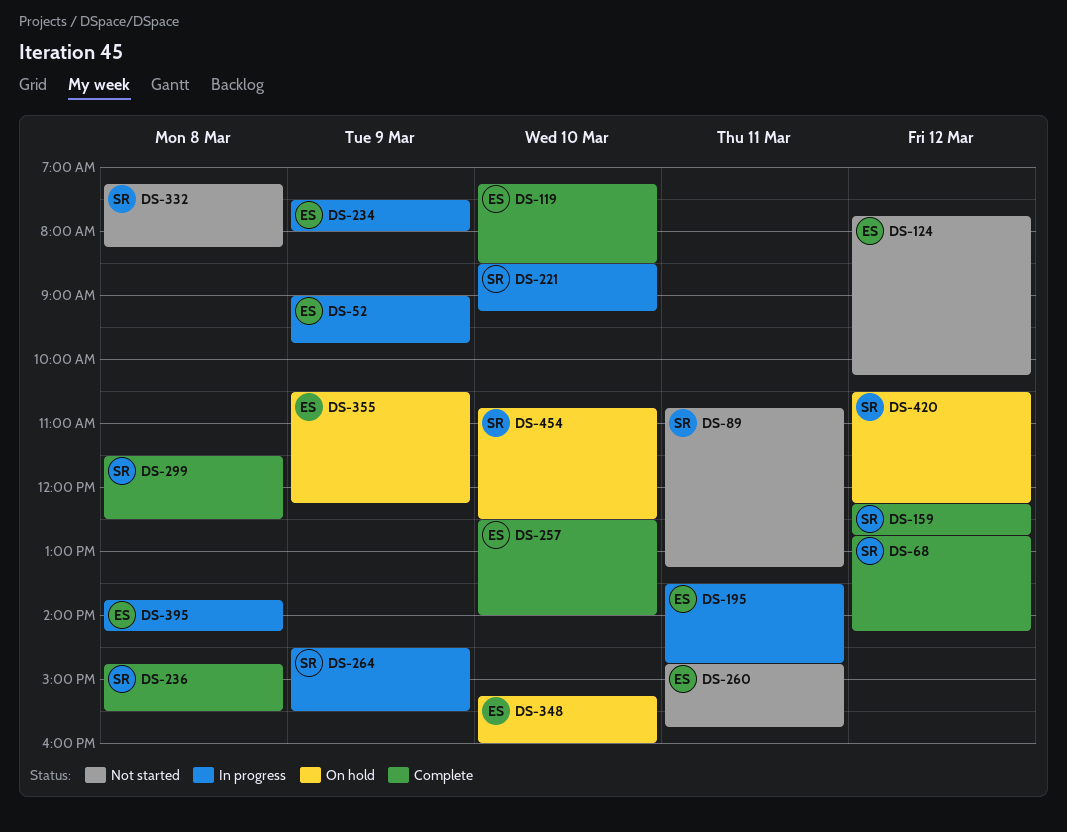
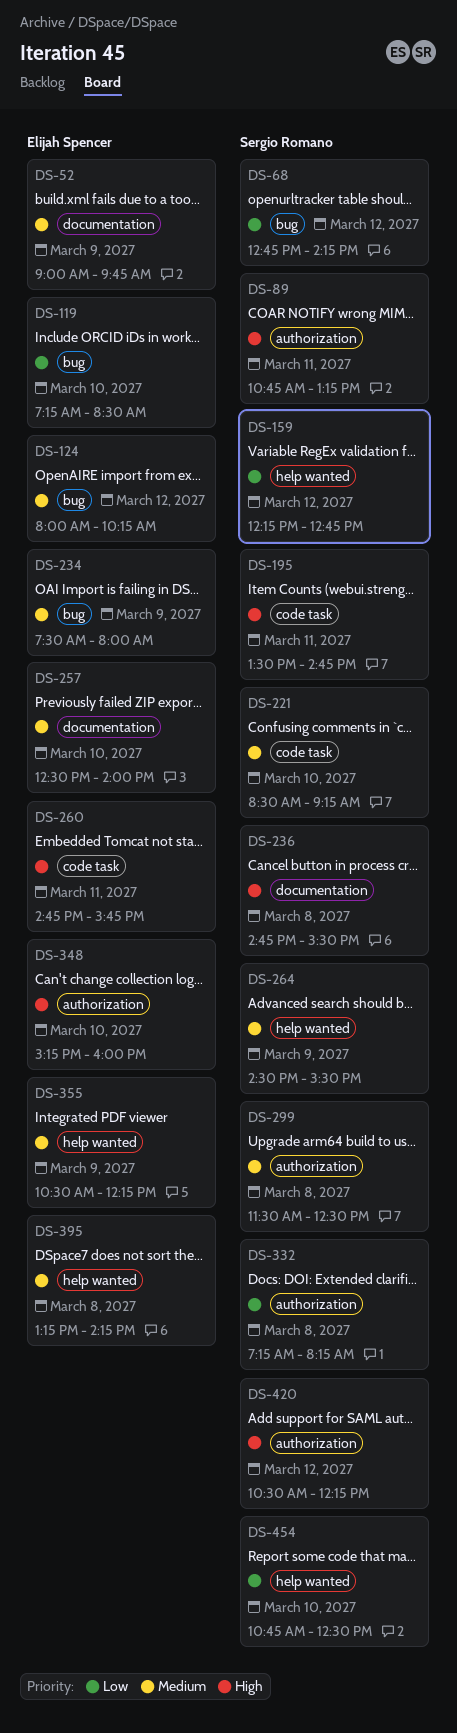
DS-124, begins: 07:45 -> 08:00
DS-195, owner: Elijah Spencer -> Sergio Romano
DS-395, begins: 13:45 -> 13:15

